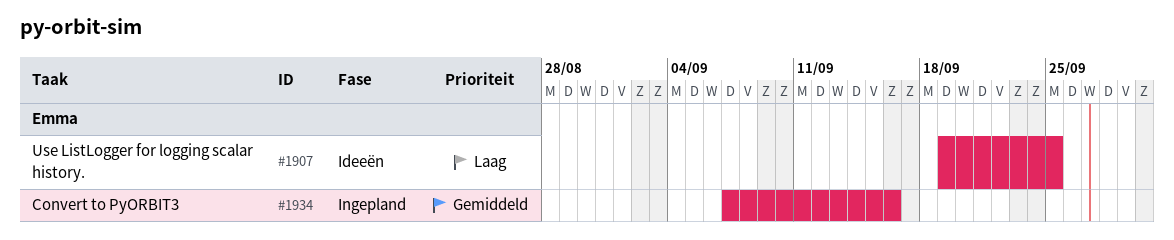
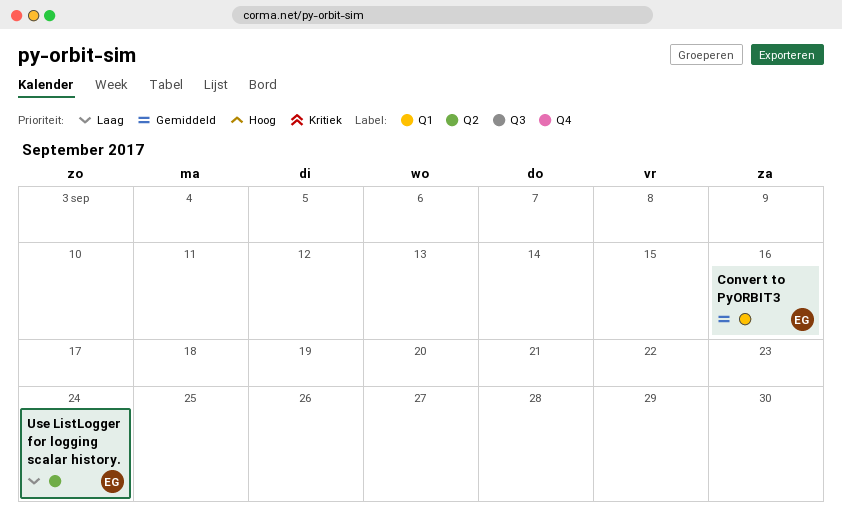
Use ListLogger for logging scalar history., due: Sep 25 -> Sep 24

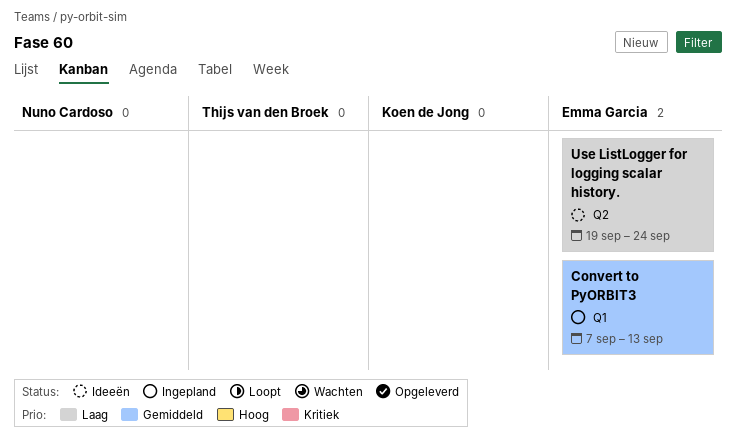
Convert to PyORBIT3, due: Sep 16 -> Sep 13

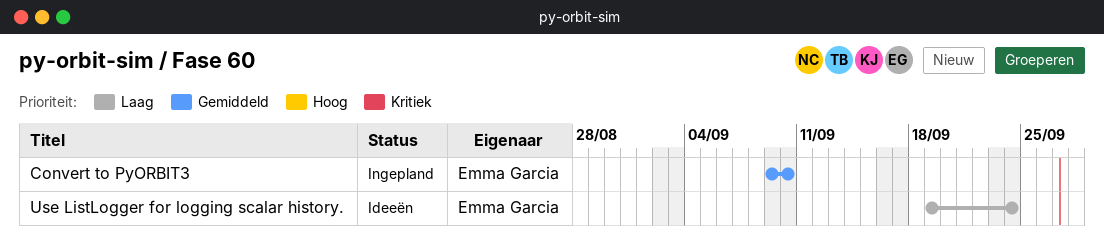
Convert to PyORBIT3, start: Sep 7 -> Sep 9
Convert to PyORBIT3, due: Sep 13 -> Sep 10

